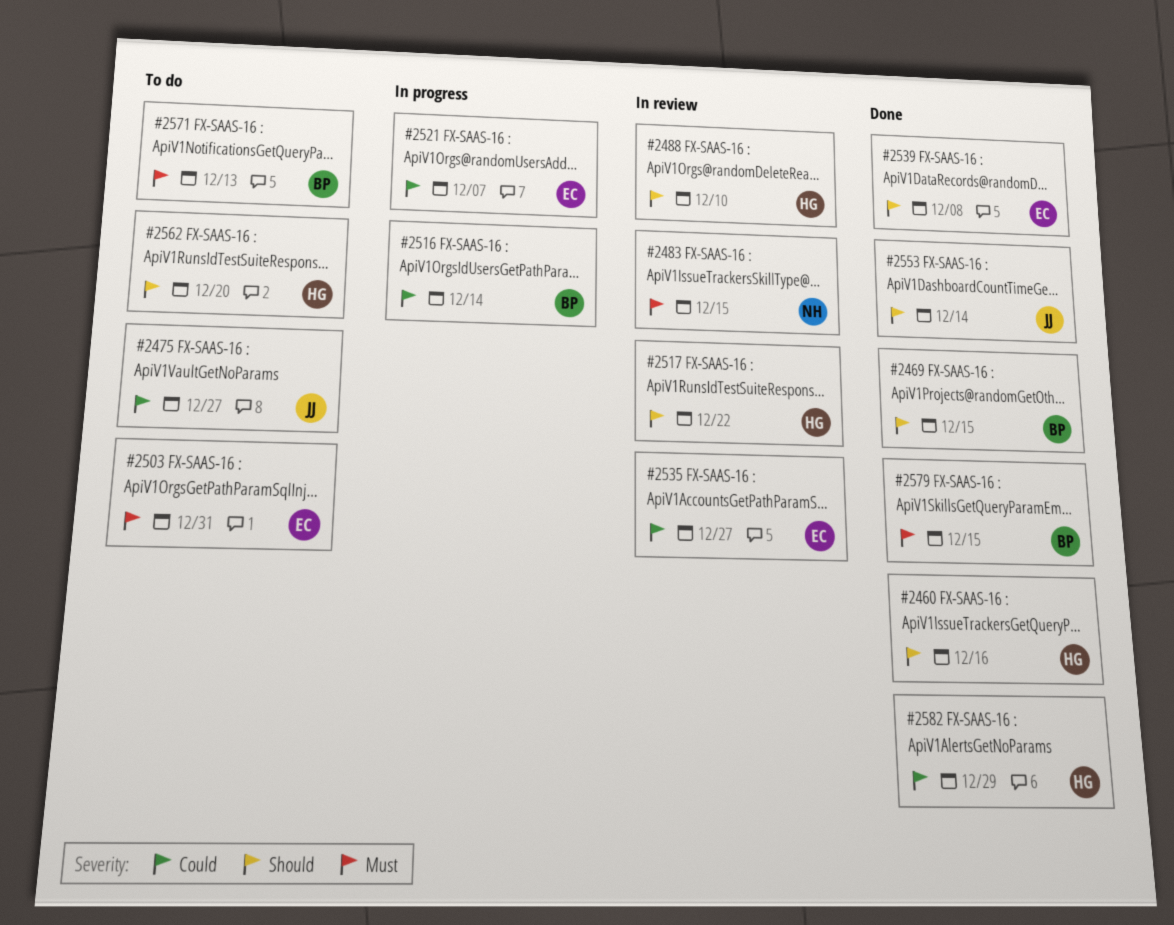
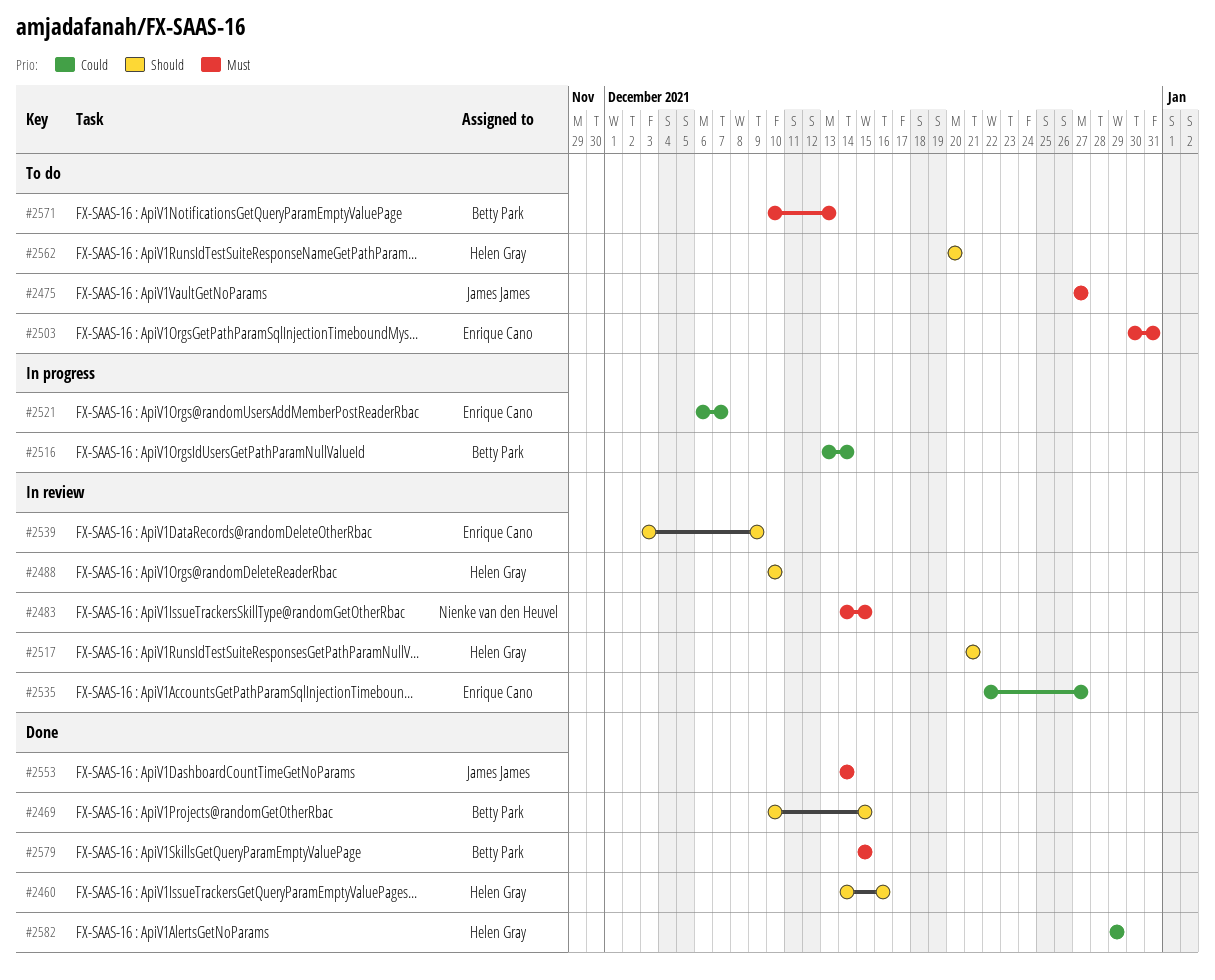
#2475, priority: Could -> Must
#2517, due: Dec 22 -> Dec 21
#2539, status: Done -> In review
#2539, due: Dec 8 -> Dec 9
#2553, priority: Should -> Must

